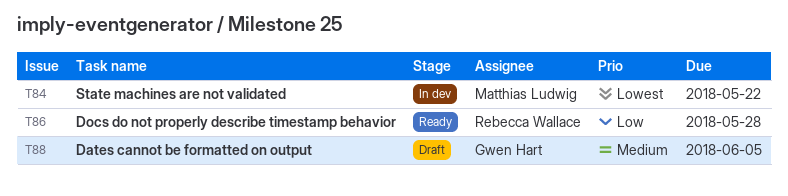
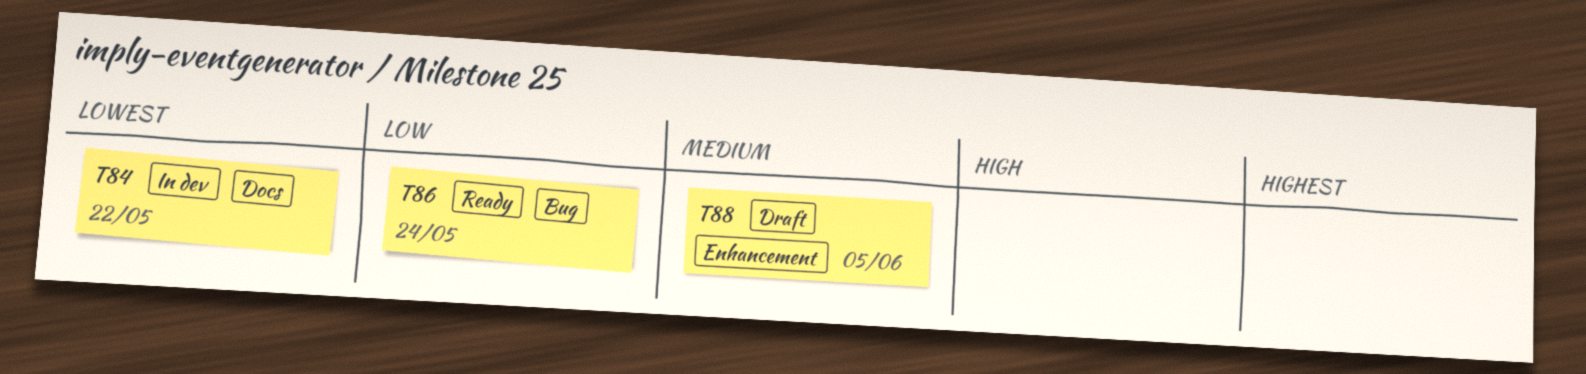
T86, due: May 28 -> May 24

